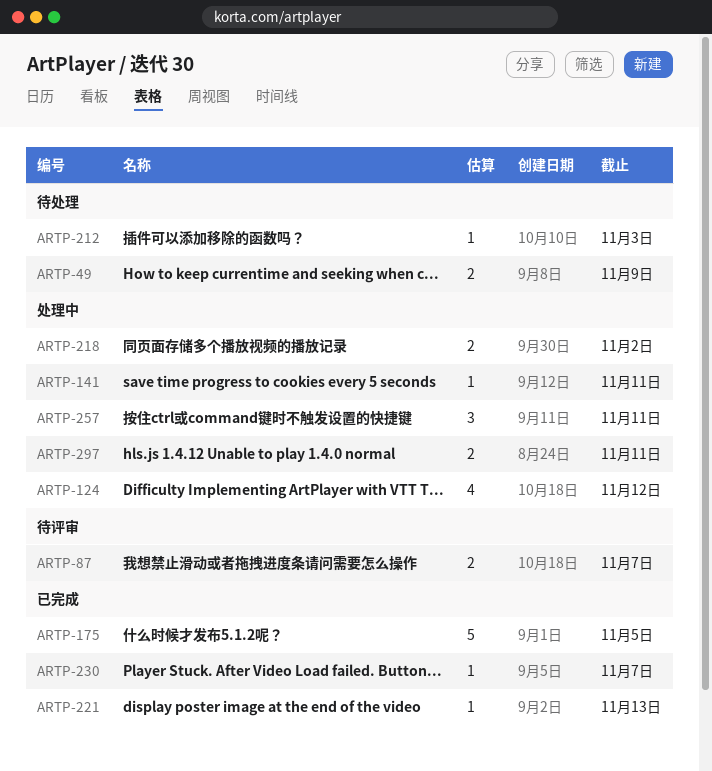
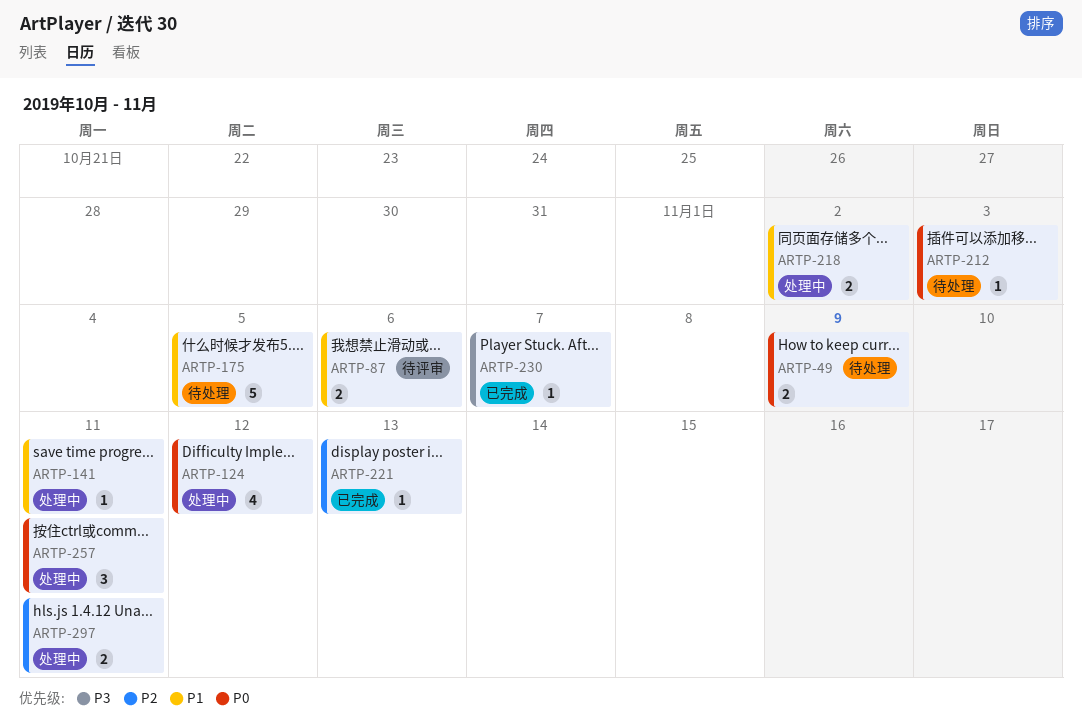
ARTP-87, due: Nov 7 -> Nov 6
ARTP-175, status: 已完成 -> 待处理

